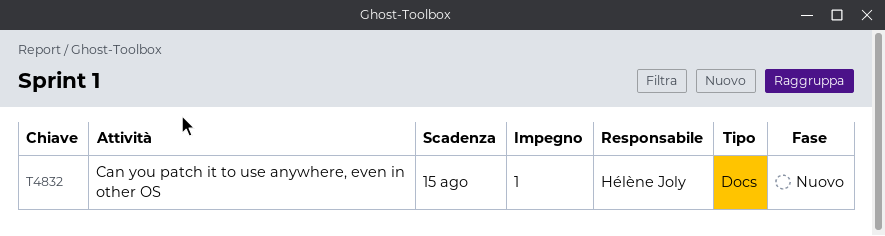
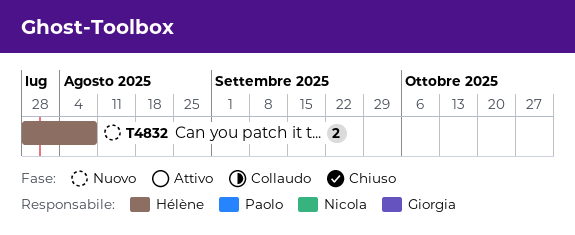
T4832, estimate: 1 -> 2
T4832, due: Aug 15 -> Aug 8

